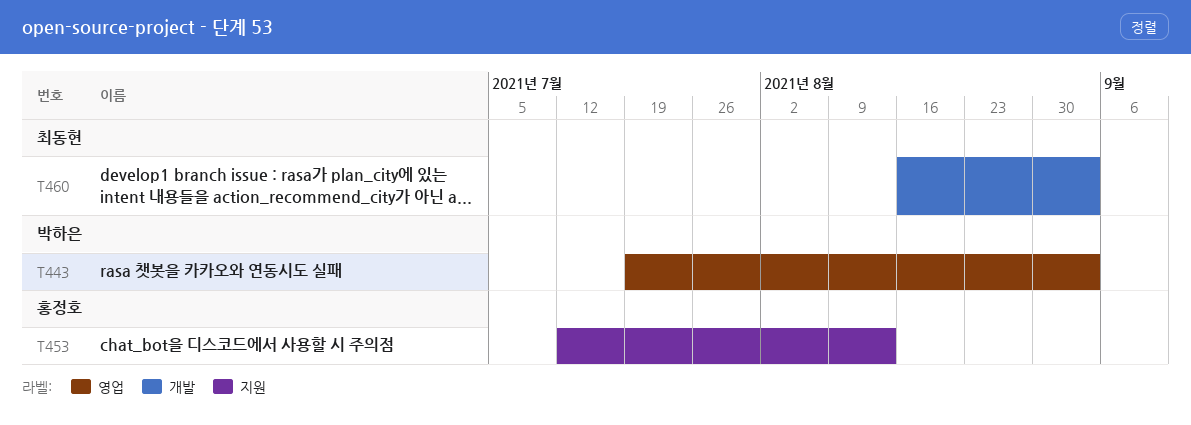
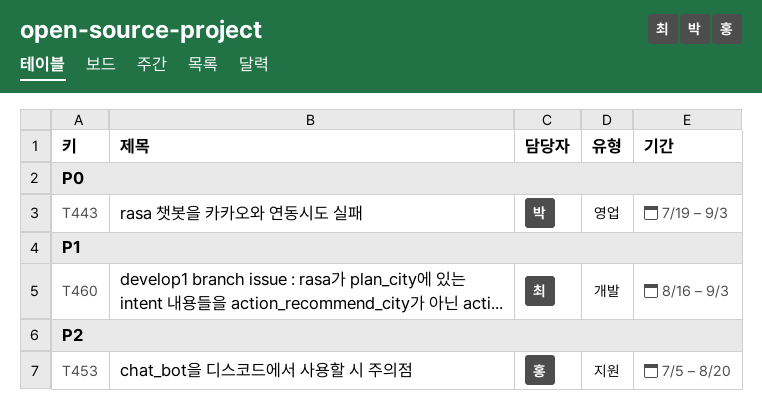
T453, start: Jul 12 -> Jul 5
T453, due: Aug 13 -> Aug 20

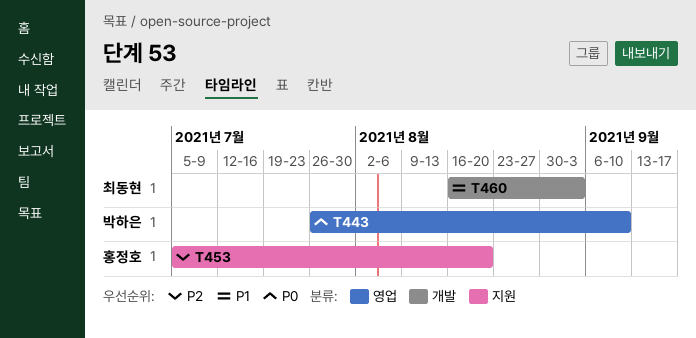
T443, start: Jul 19 -> Jul 26
T443, due: Sep 3 -> Sep 10

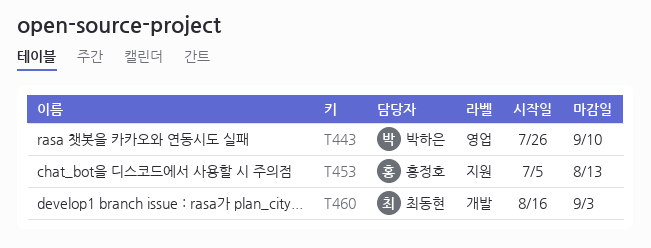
T453, due: Aug 20 -> Aug 13

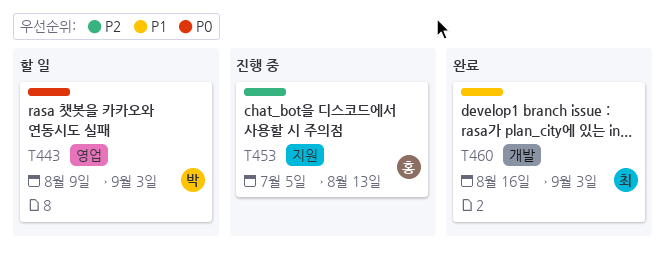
T443, start: Jul 26 -> Aug 9
T443, due: Sep 10 -> Sep 3

